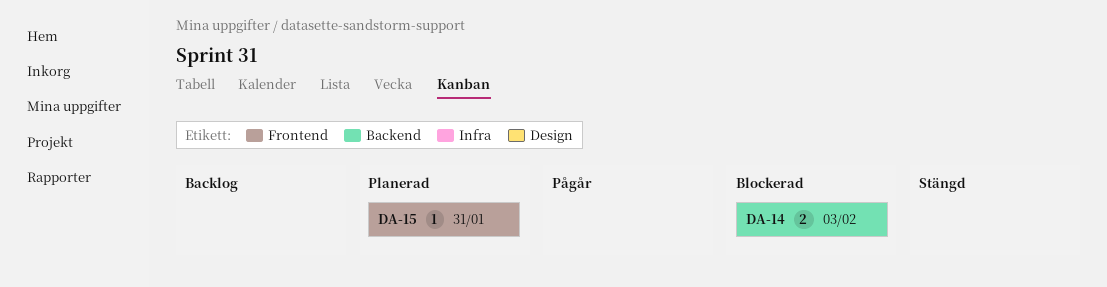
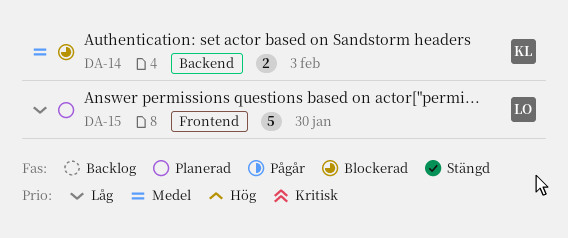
DA-15, estimate: 1 -> 5
DA-15, due: Jan 31 -> Jan 30

